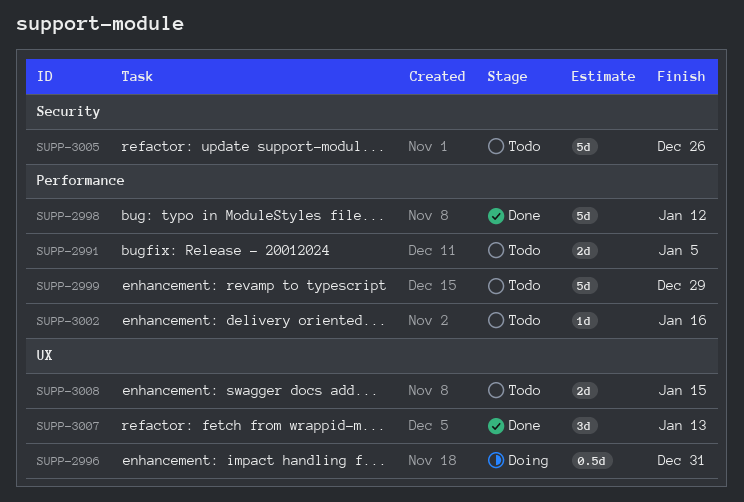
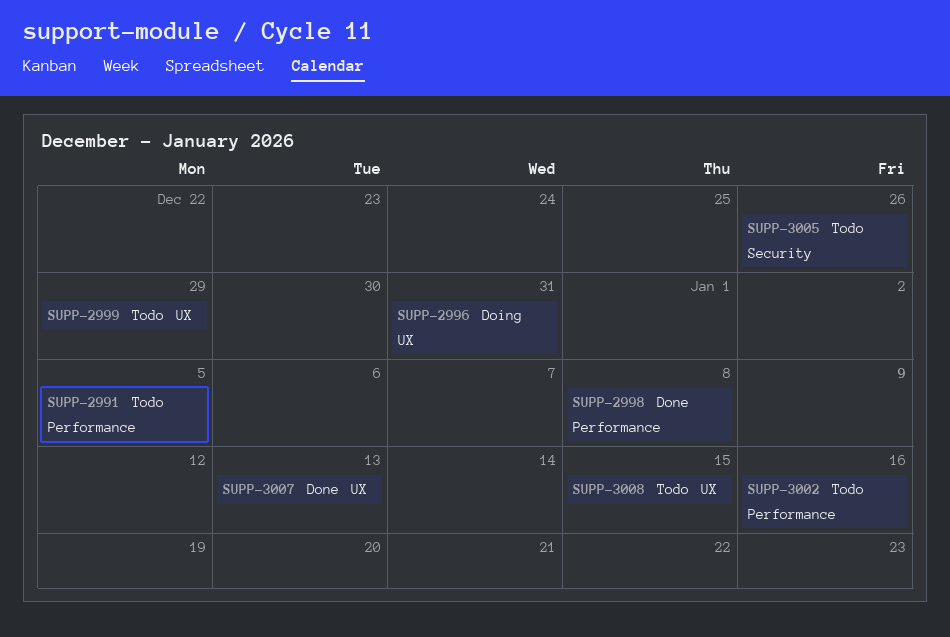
SUPP-2998, due: Jan 12 -> Jan 8
SUPP-2999, label: Performance -> UX

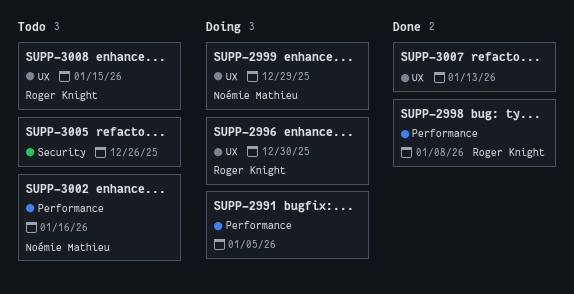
SUPP-2991, status: Todo -> Doing
SUPP-2996, due: Dec 31 -> Dec 30
SUPP-2999, status: Todo -> Doing

